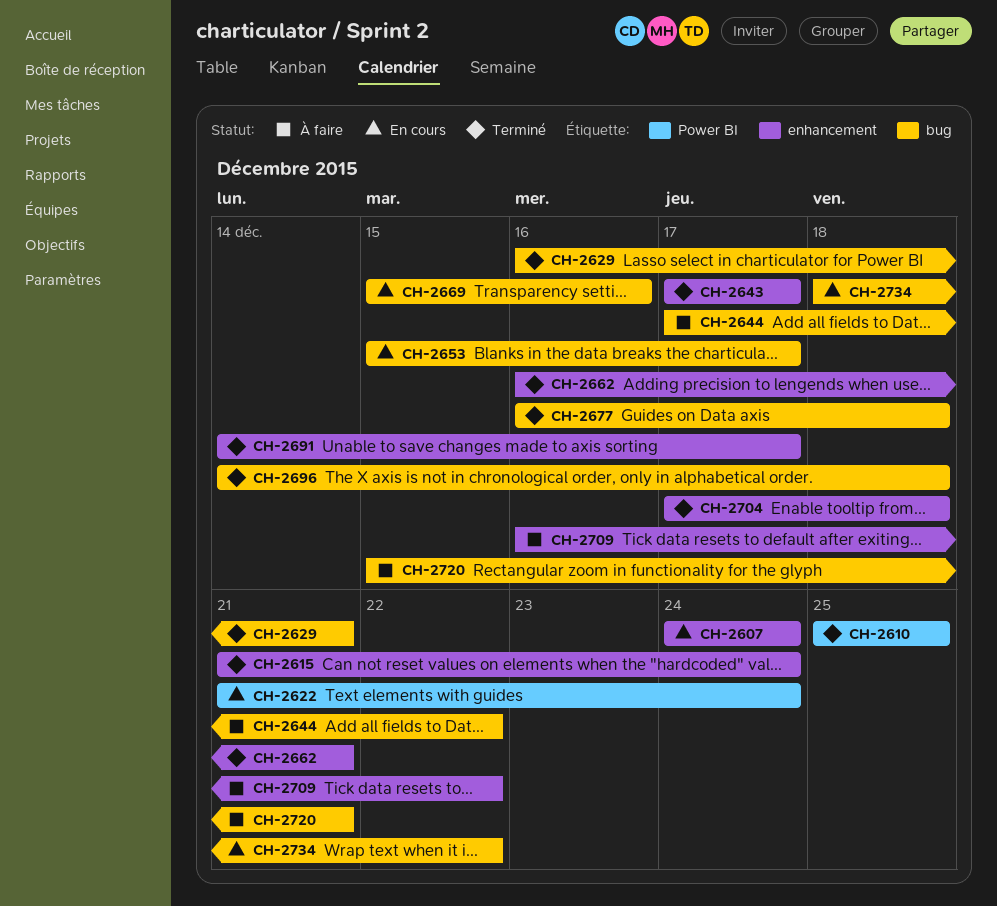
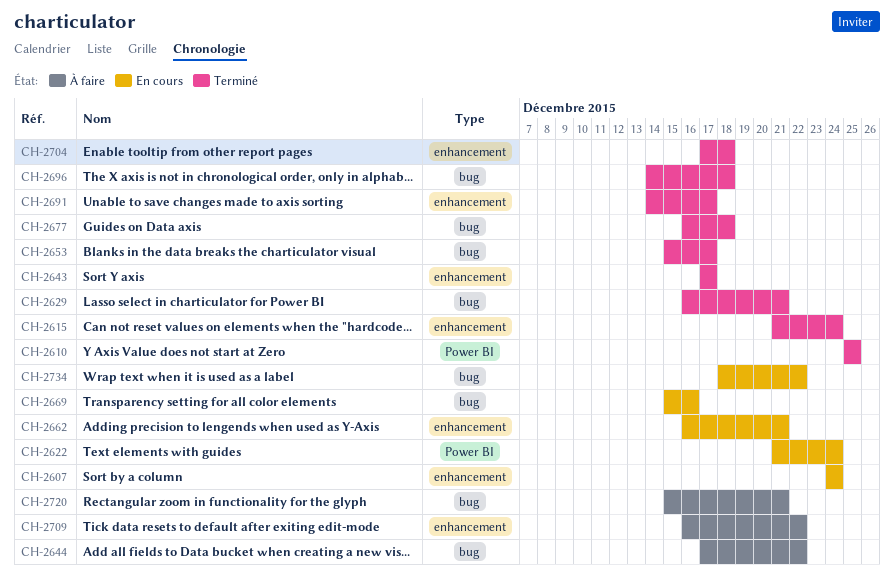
CH-2653, status: En cours -> Terminé
CH-2662, status: Terminé -> En cours

